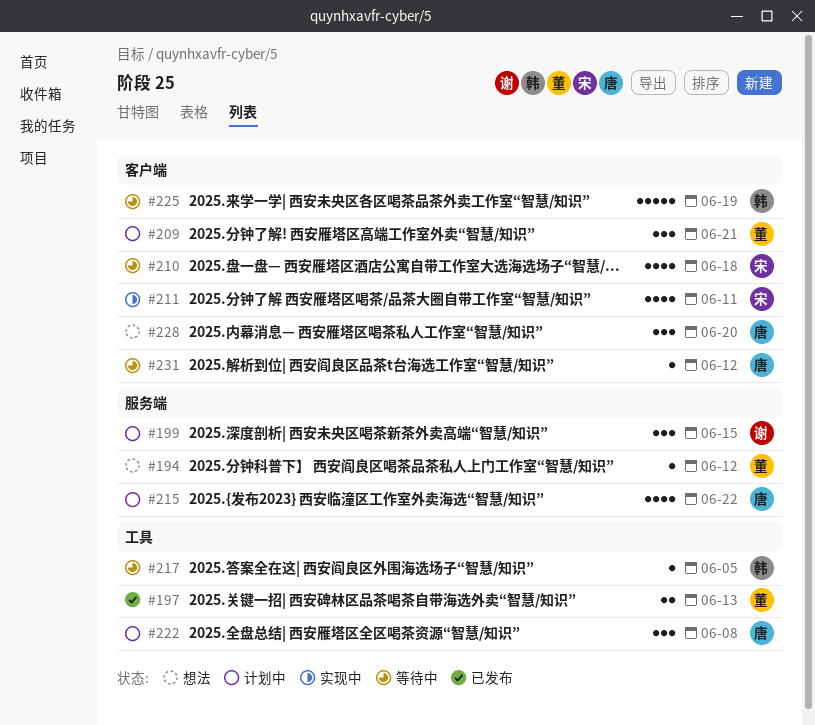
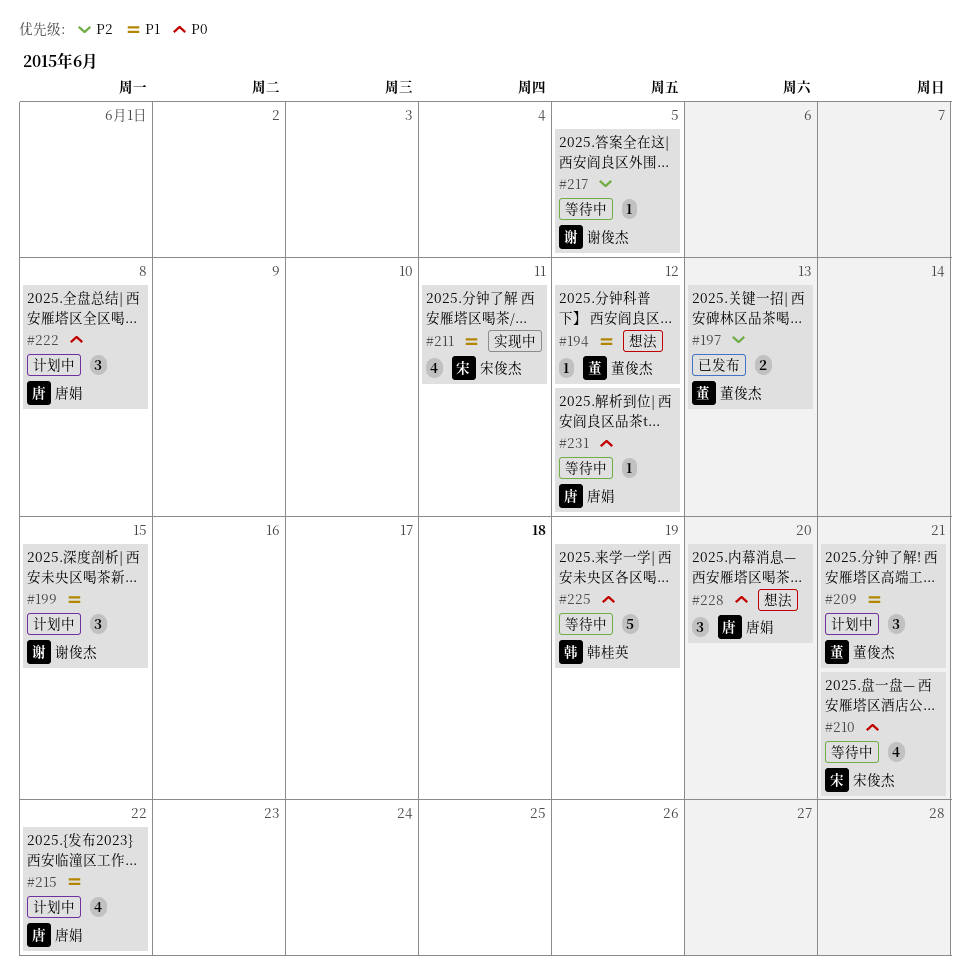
#210, due: Jun 18 -> Jun 21
#217, owner: 韩桂英 -> 谢俊杰

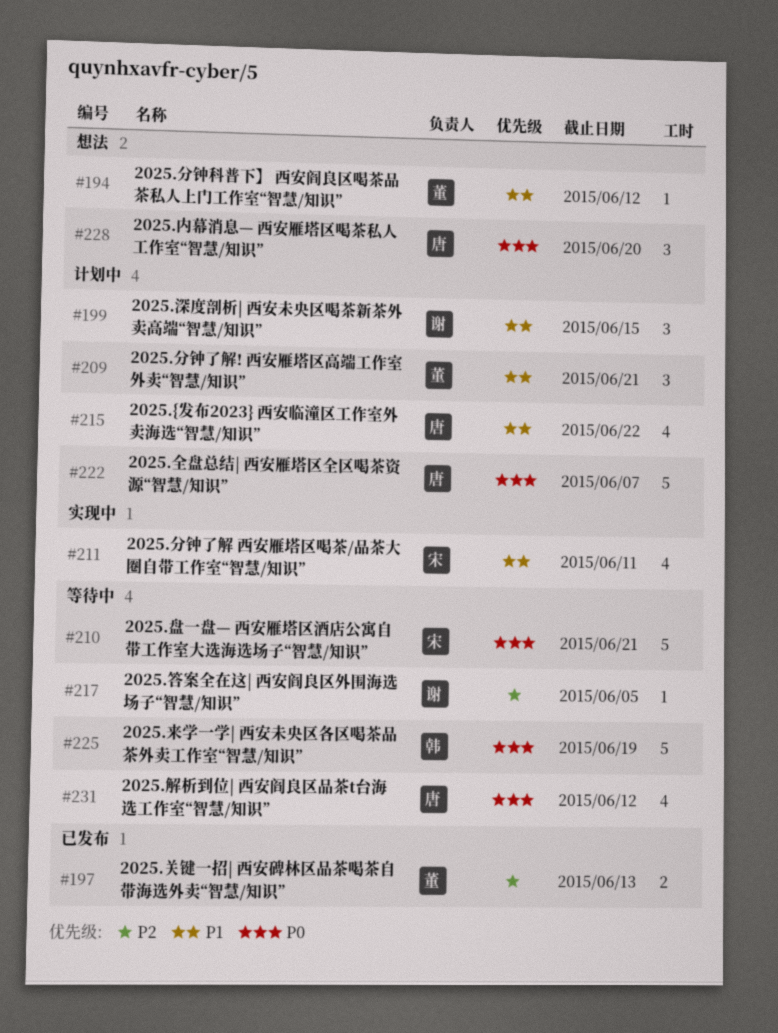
#210, estimate: 4 -> 5
#222, estimate: 3 -> 5
#222, due: Jun 8 -> Jun 7
#231, estimate: 1 -> 4

